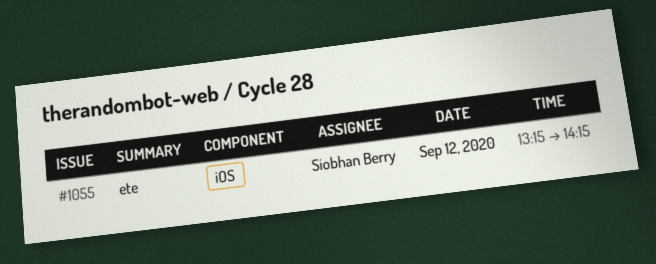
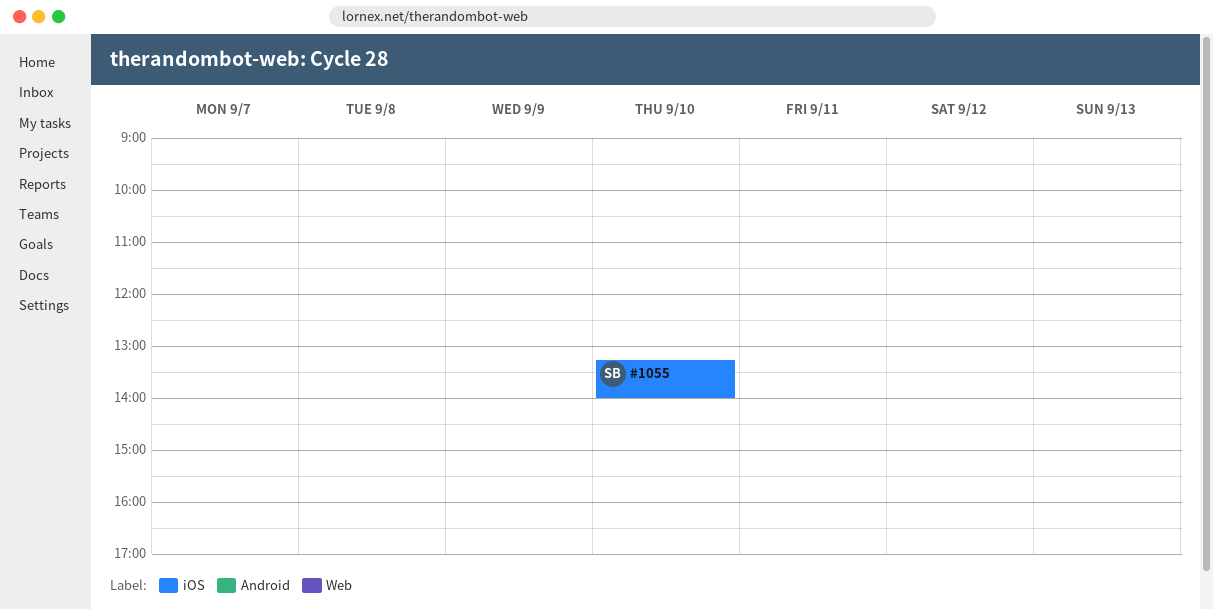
#1055, day: Sep 12 -> Sep 10
#1055, ends: 14:15 -> 14:00

